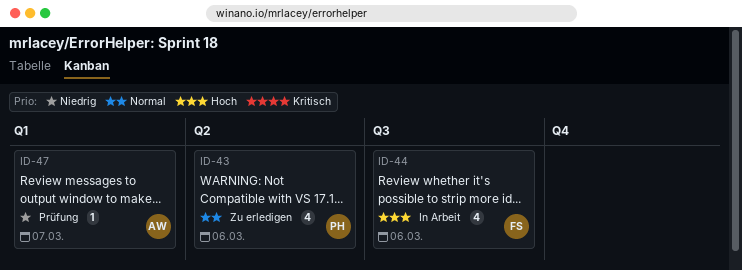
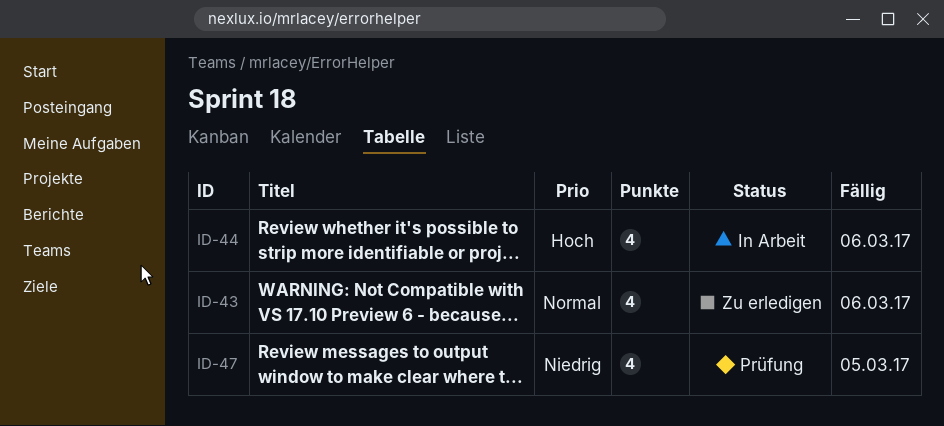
ID-47, estimate: 1 -> 4
ID-47, due: Mar 7 -> Mar 5

